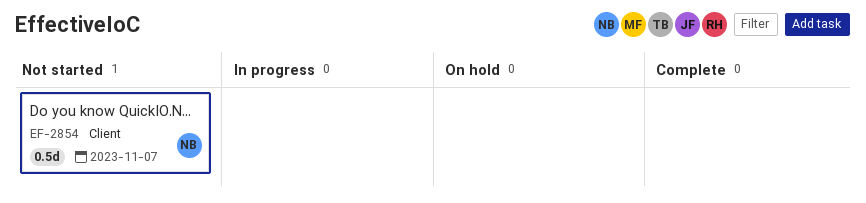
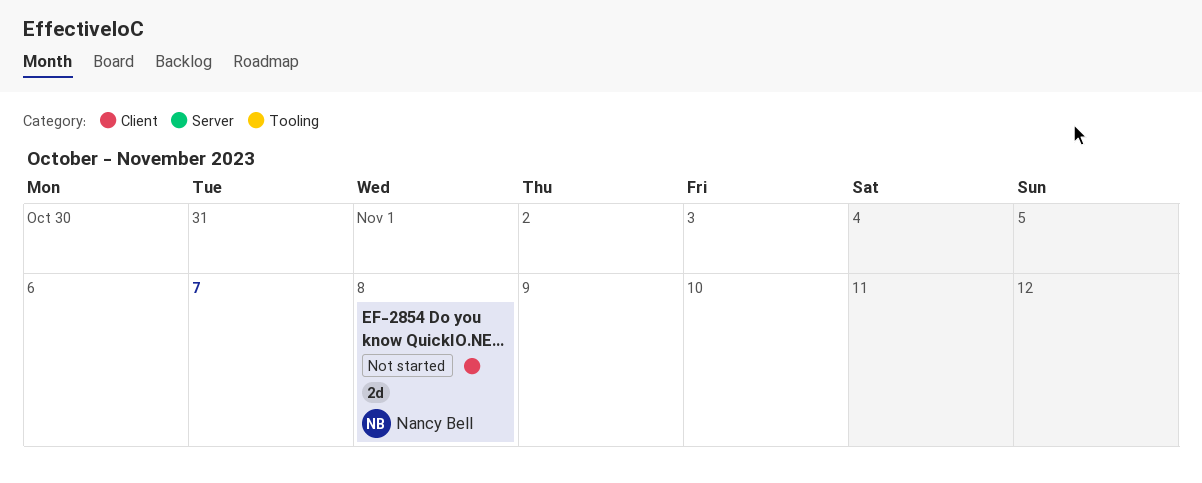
EF-2854, estimate: 0.5d -> 2d
EF-2854, due: Nov 7 -> Nov 8

